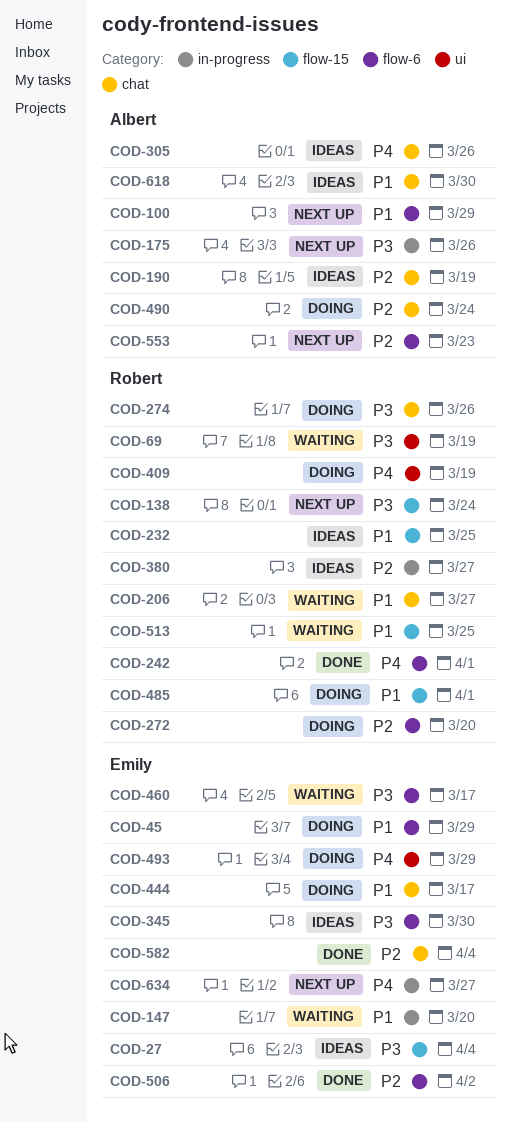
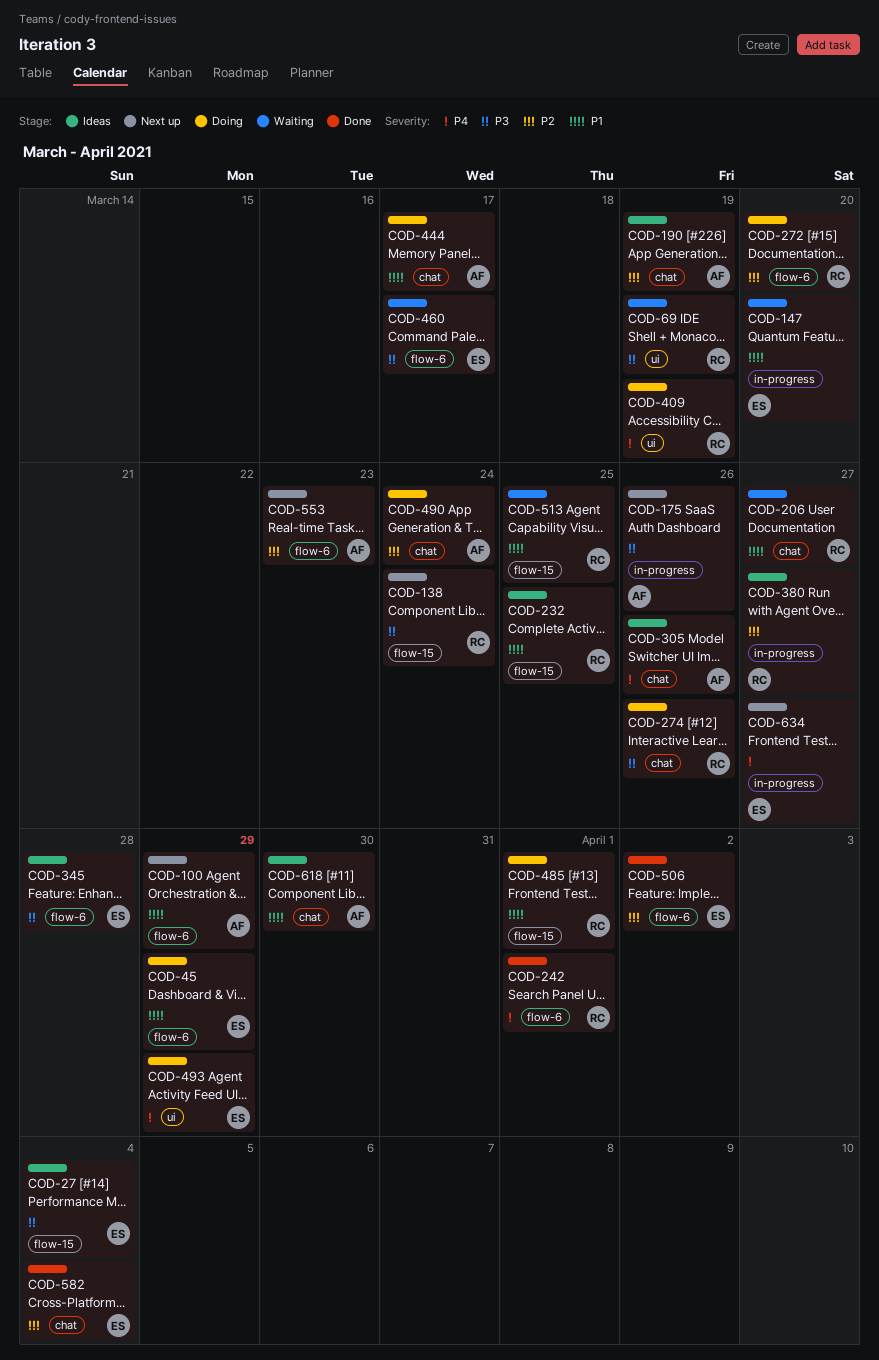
COD-345, due: Mar 30 -> Mar 28
COD-444, owner: Emily -> Albert

